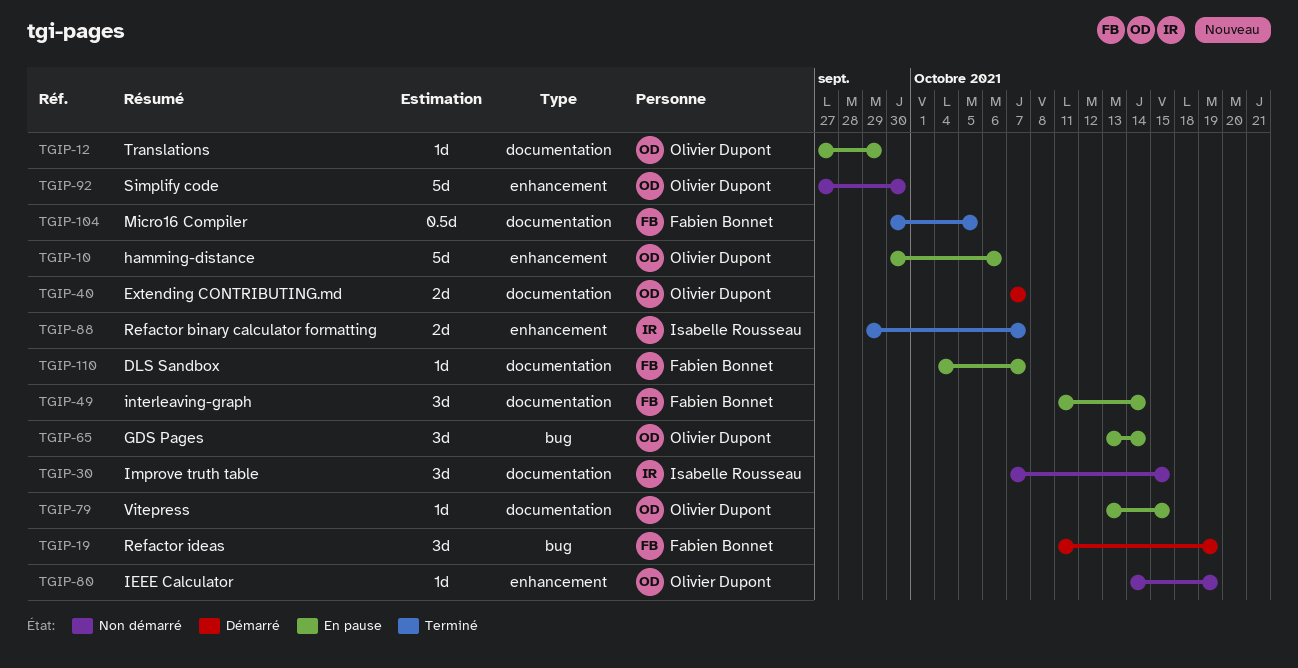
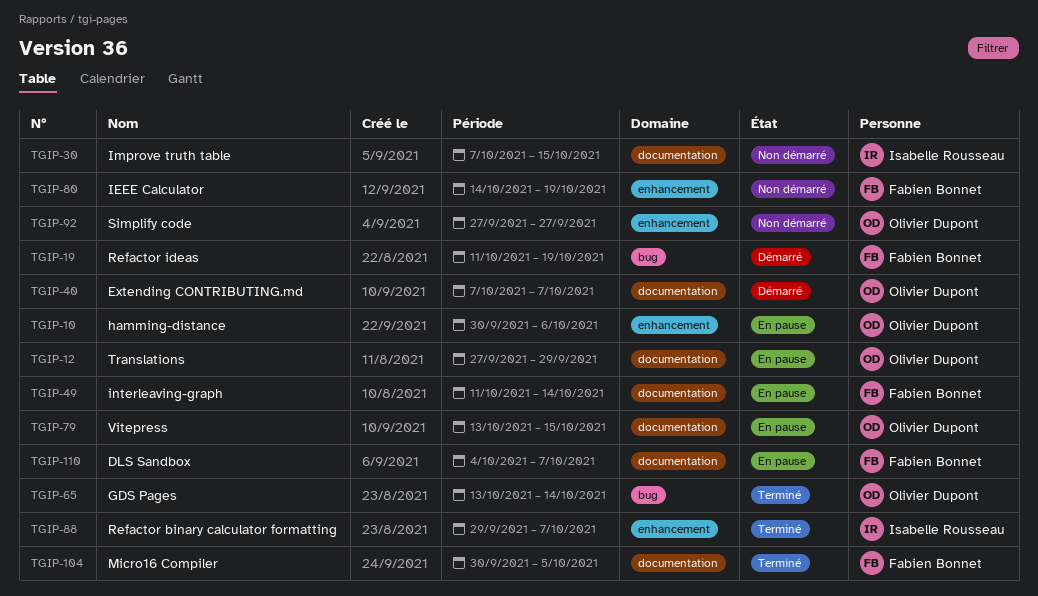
TGIP-65, status: En pause -> Terminé
TGIP-80, owner: Olivier Dupont -> Fabien Bonnet
TGIP-92, due: Sep 30 -> Sep 27

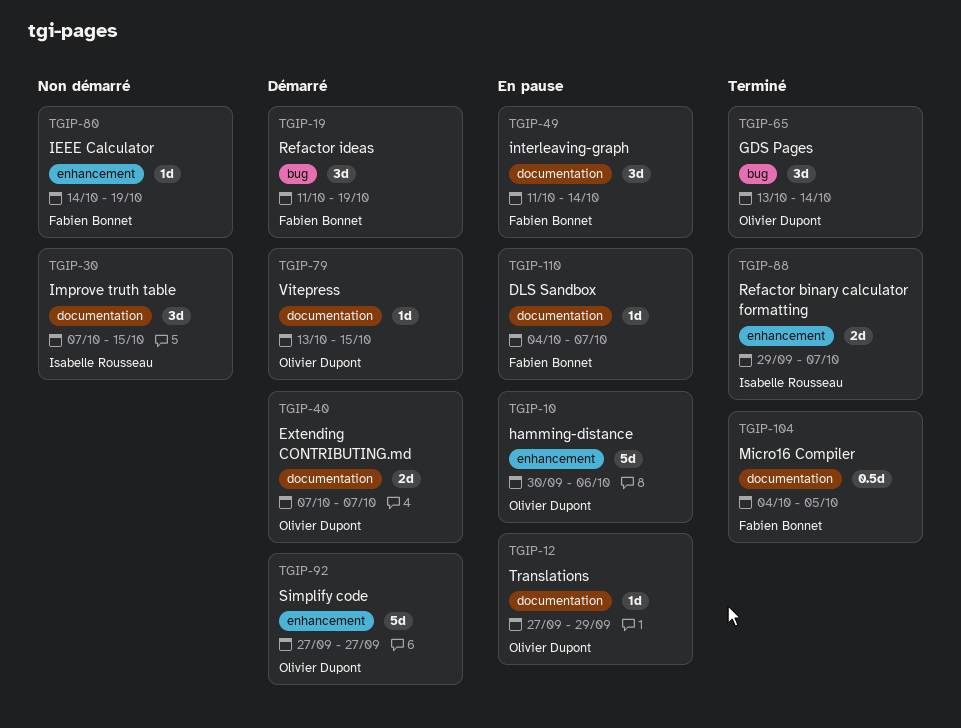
TGIP-79, status: En pause -> Démarré
TGIP-92, status: Non démarré -> Démarré
TGIP-104, start: Sep 30 -> Oct 4

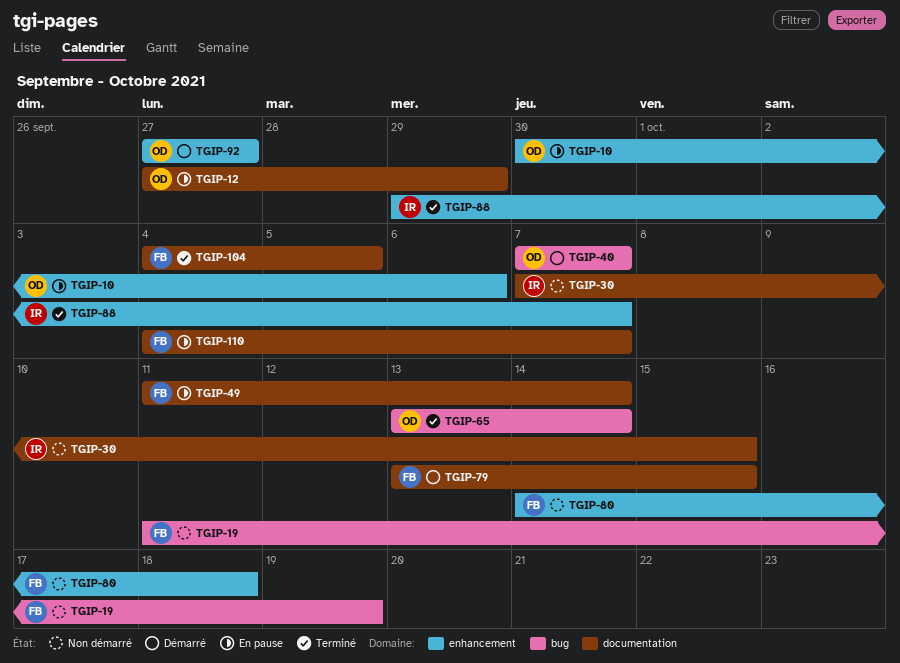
TGIP-19, status: Démarré -> Non démarré
TGIP-40, label: documentation -> bug
TGIP-79, owner: Olivier Dupont -> Fabien Bonnet
TGIP-80, due: Oct 19 -> Oct 18

